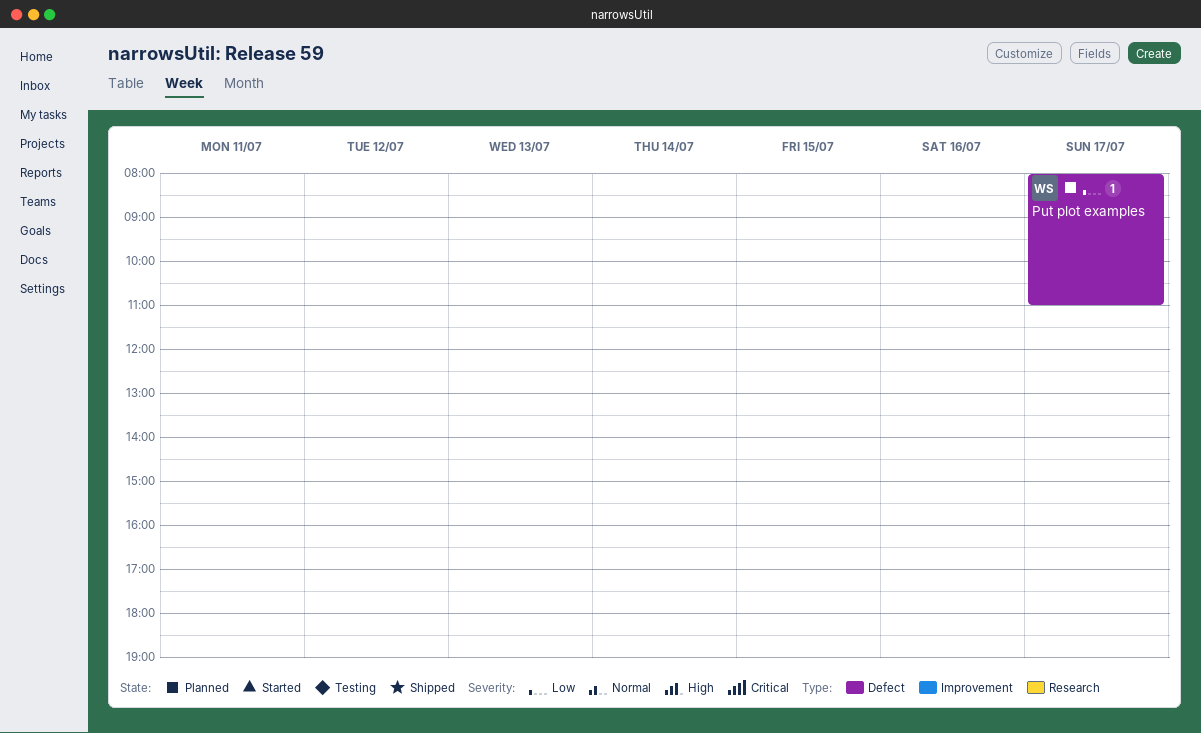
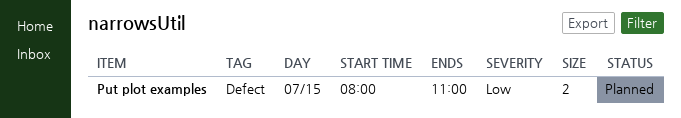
Put plot examples, estimate: 1 -> 2
Put plot examples, day: Jul 17 -> Jul 15

